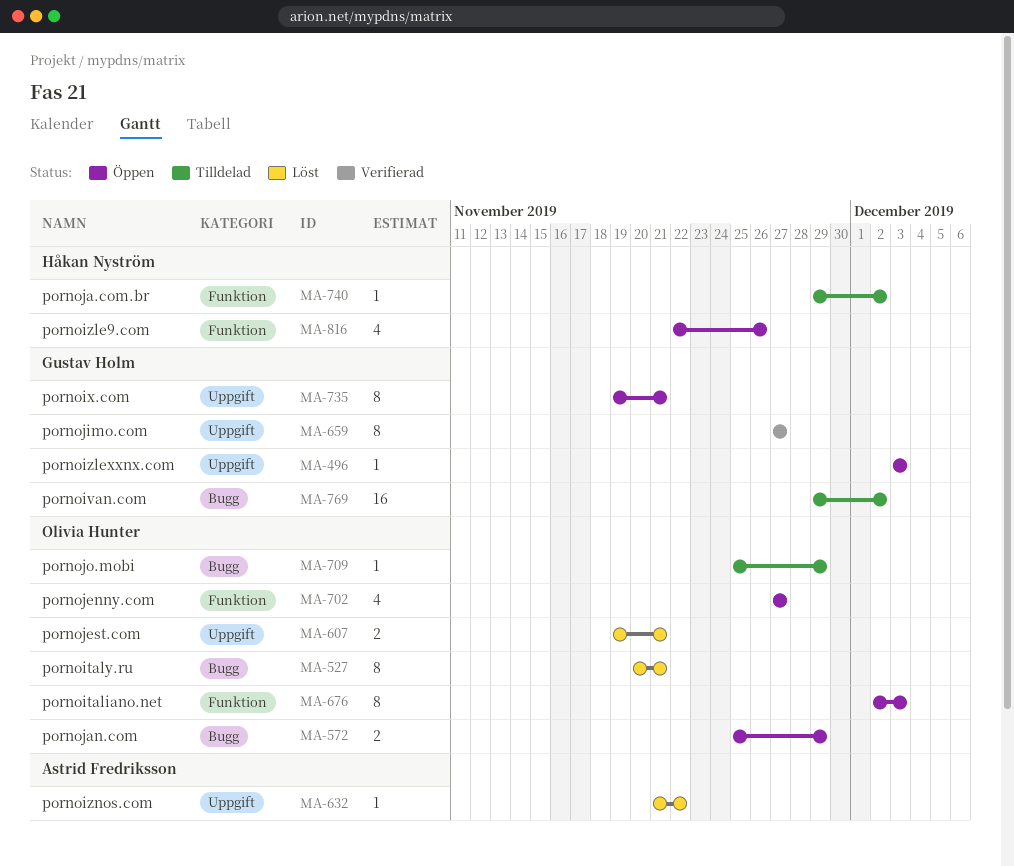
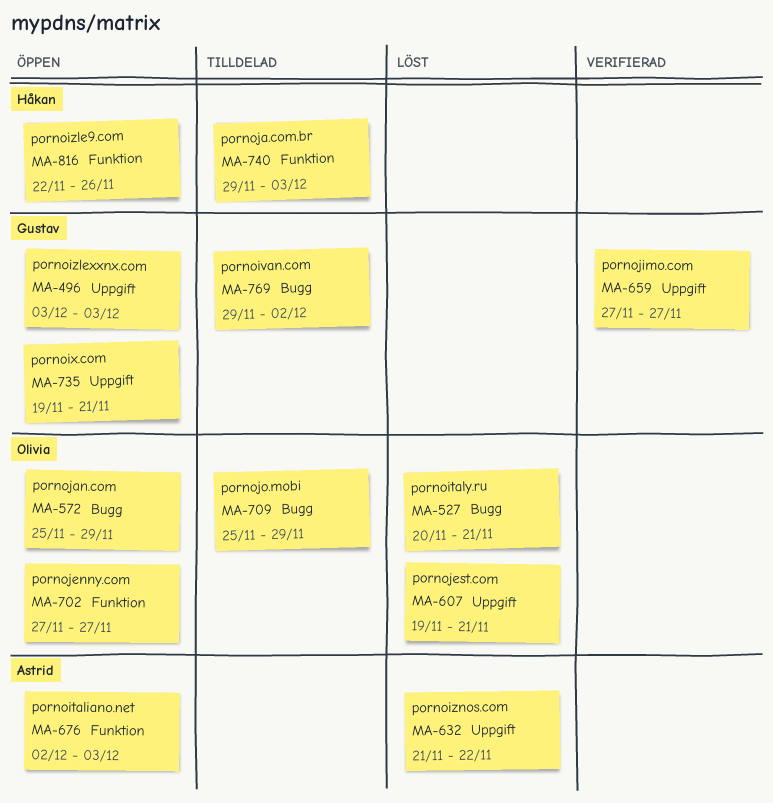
MA-676, owner: Olivia Hunter -> Astrid Fredriksson
MA-740, due: Dec 2 -> Dec 3

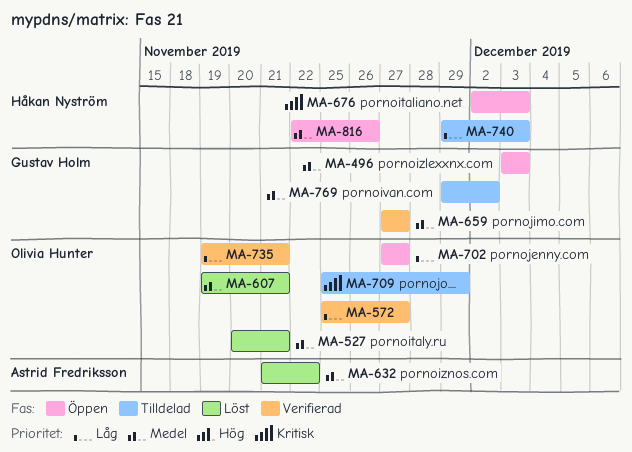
MA-572, status: Öppen -> Verifierad
MA-572, due: Nov 29 -> Nov 27
MA-676, owner: Astrid Fredriksson -> Håkan Nyström
MA-735, status: Öppen -> Verifierad
MA-735, owner: Gustav Holm -> Olivia Hunter

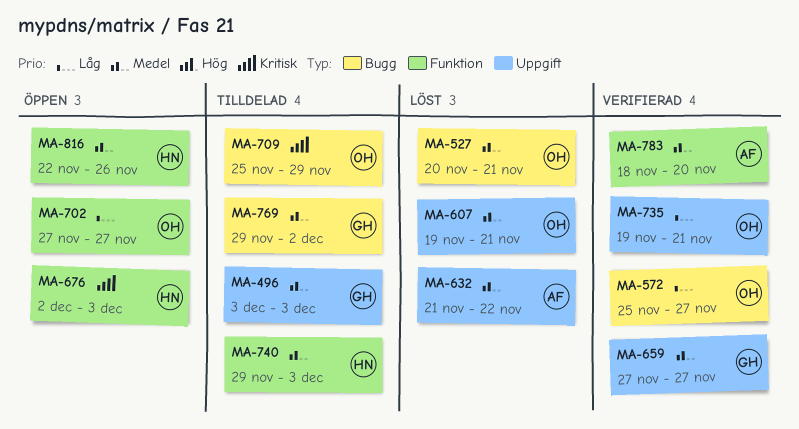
MA-496, status: Öppen -> Tilldelad
MA-740, priority: Låg -> Medel
MA-783: none -> present

